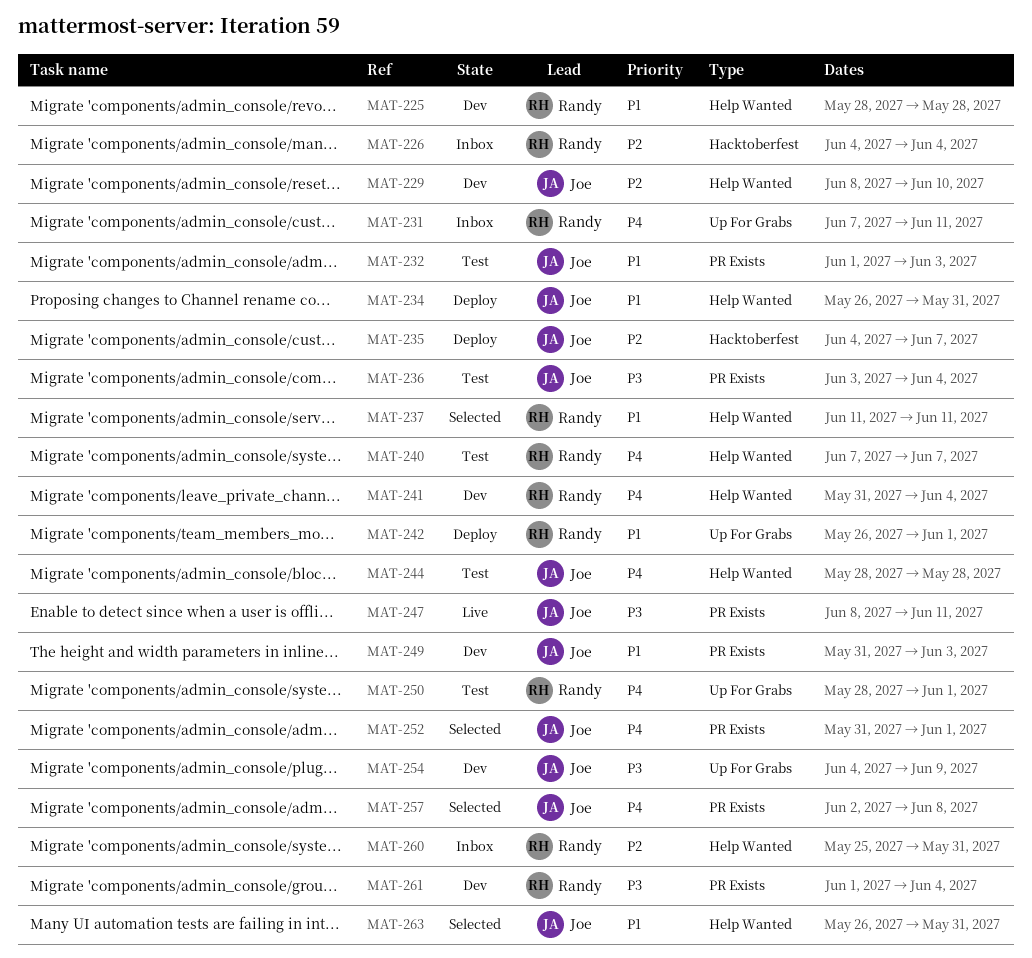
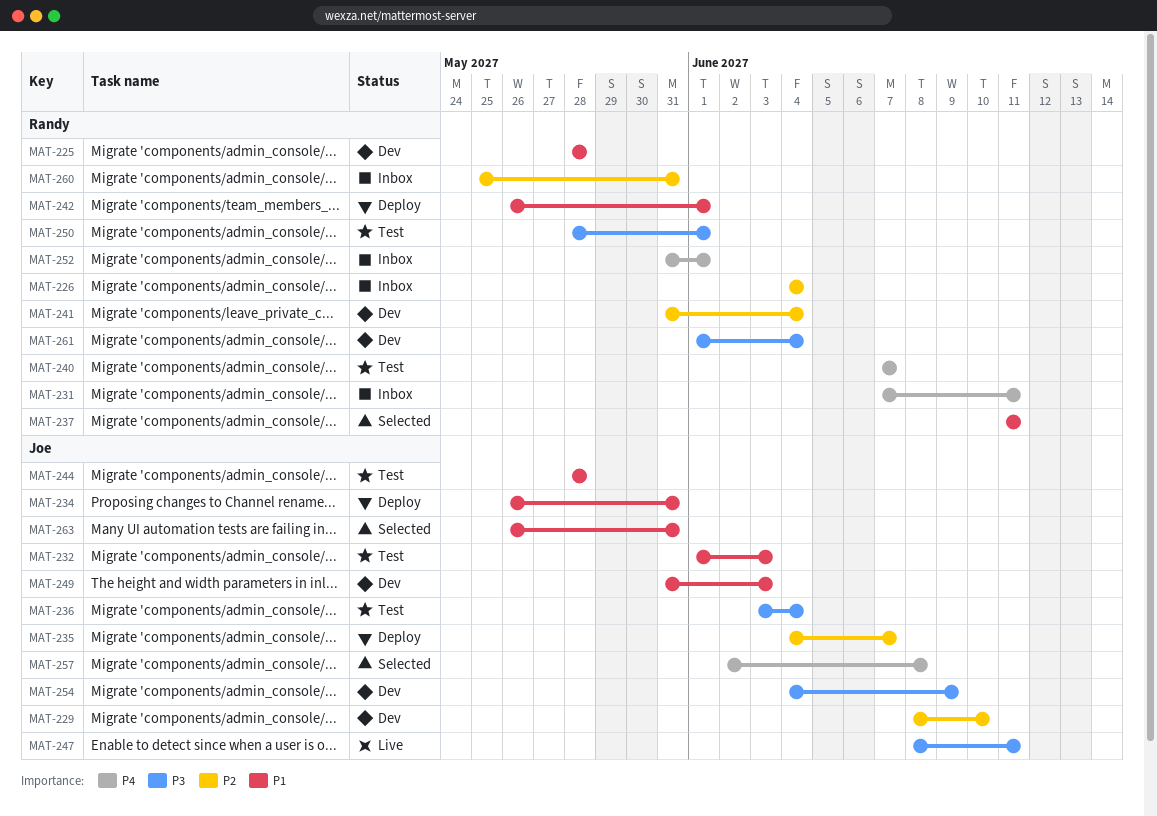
MAT-241, priority: P4 -> P2
MAT-244, priority: P4 -> P1
MAT-250, priority: P4 -> P3
MAT-252, status: Selected -> Inbox
MAT-252, owner: Joe -> Randy

